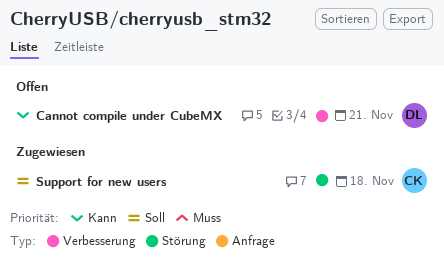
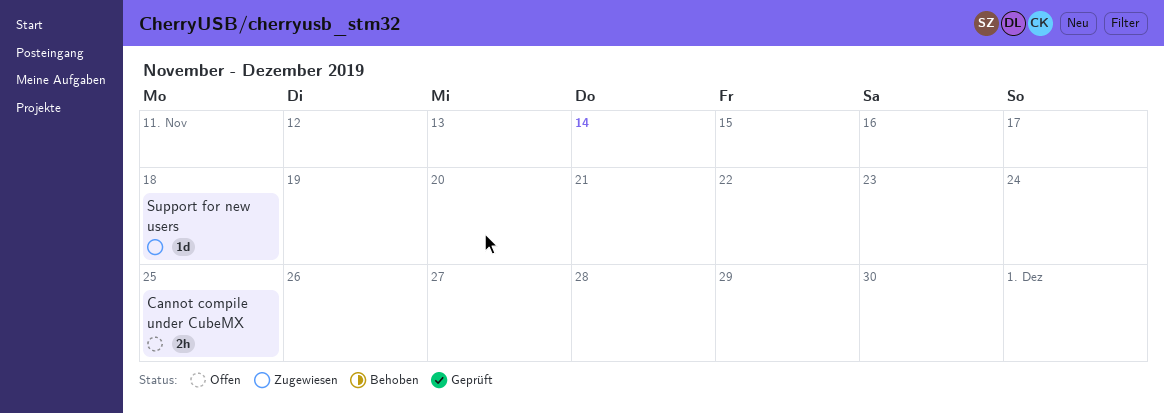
Cannot compile under CubeMX, due: Nov 21 -> Nov 25

